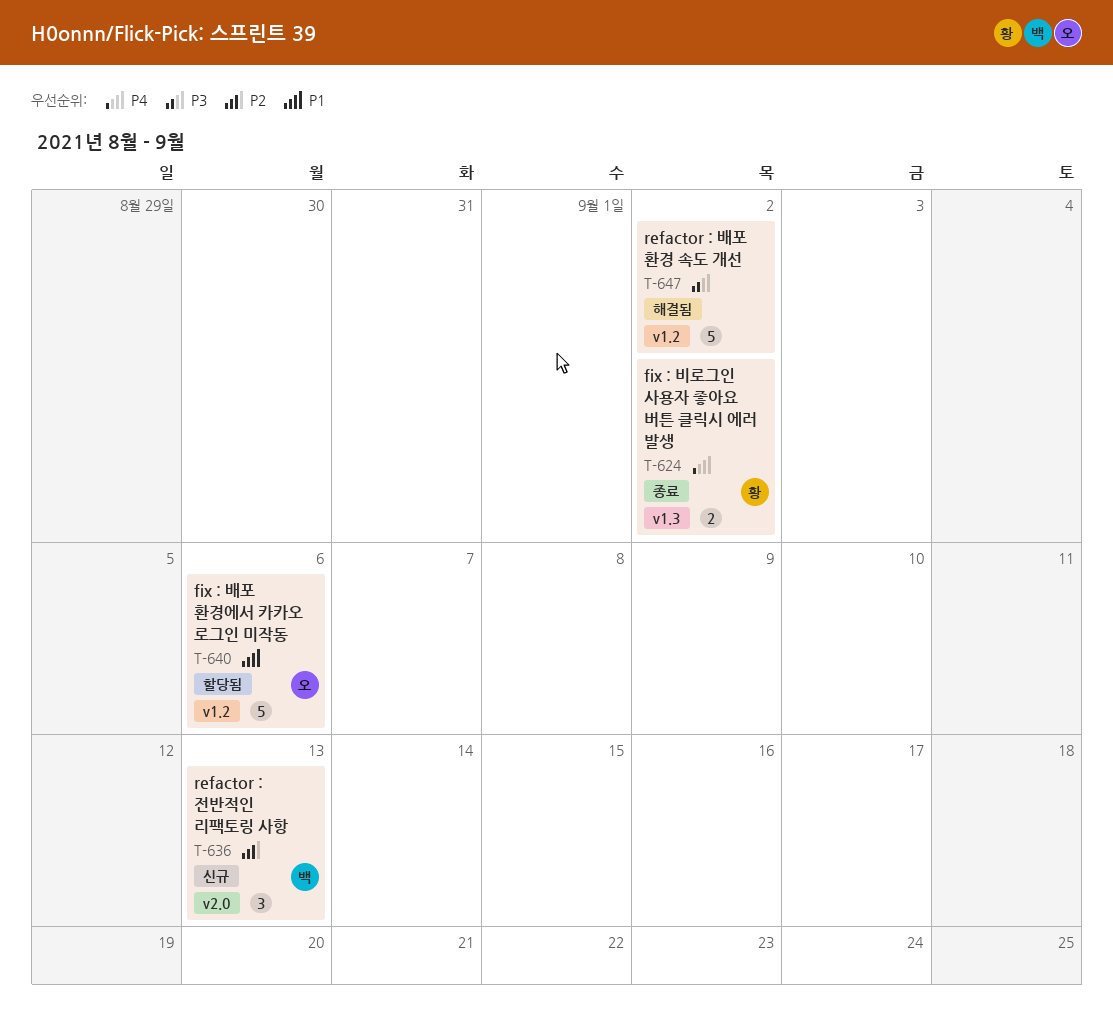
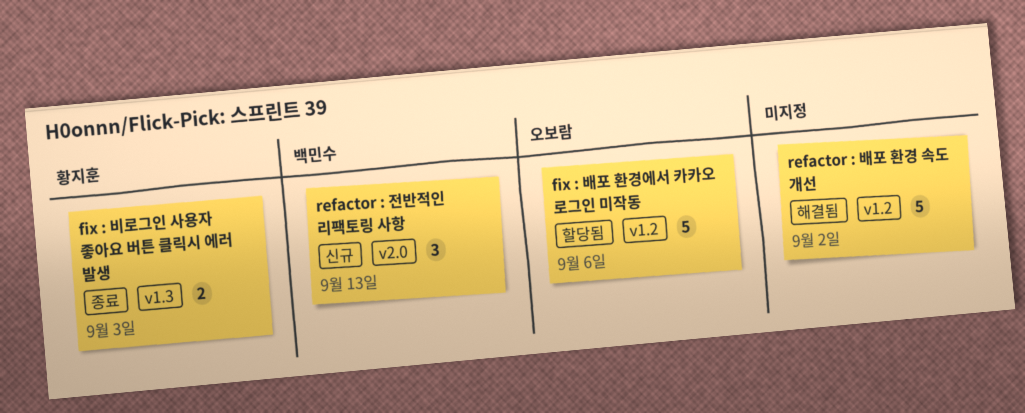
fix : 비로그인 사용자 좋아요 버튼 클릭시 에러 발생, due: Sep 2 -> Sep 3

